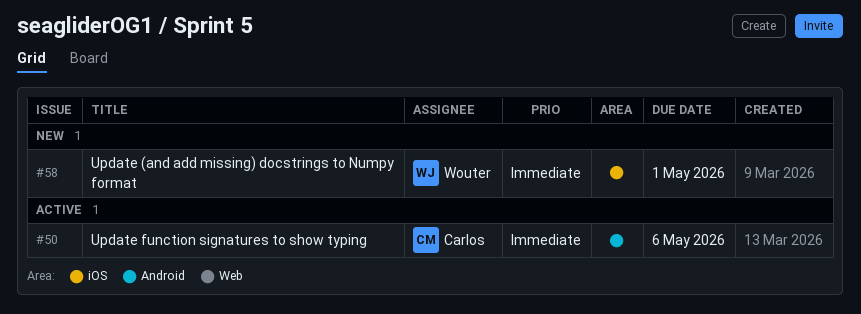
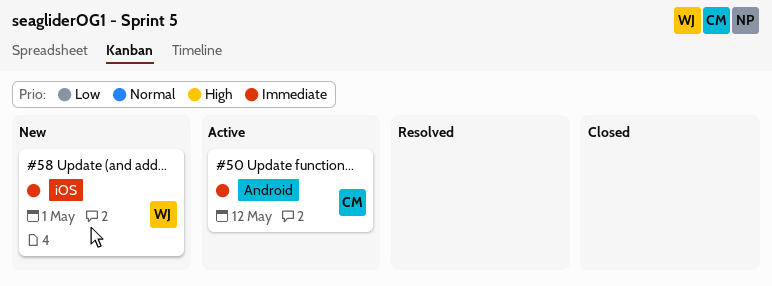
#50, due: May 6 -> May 12

